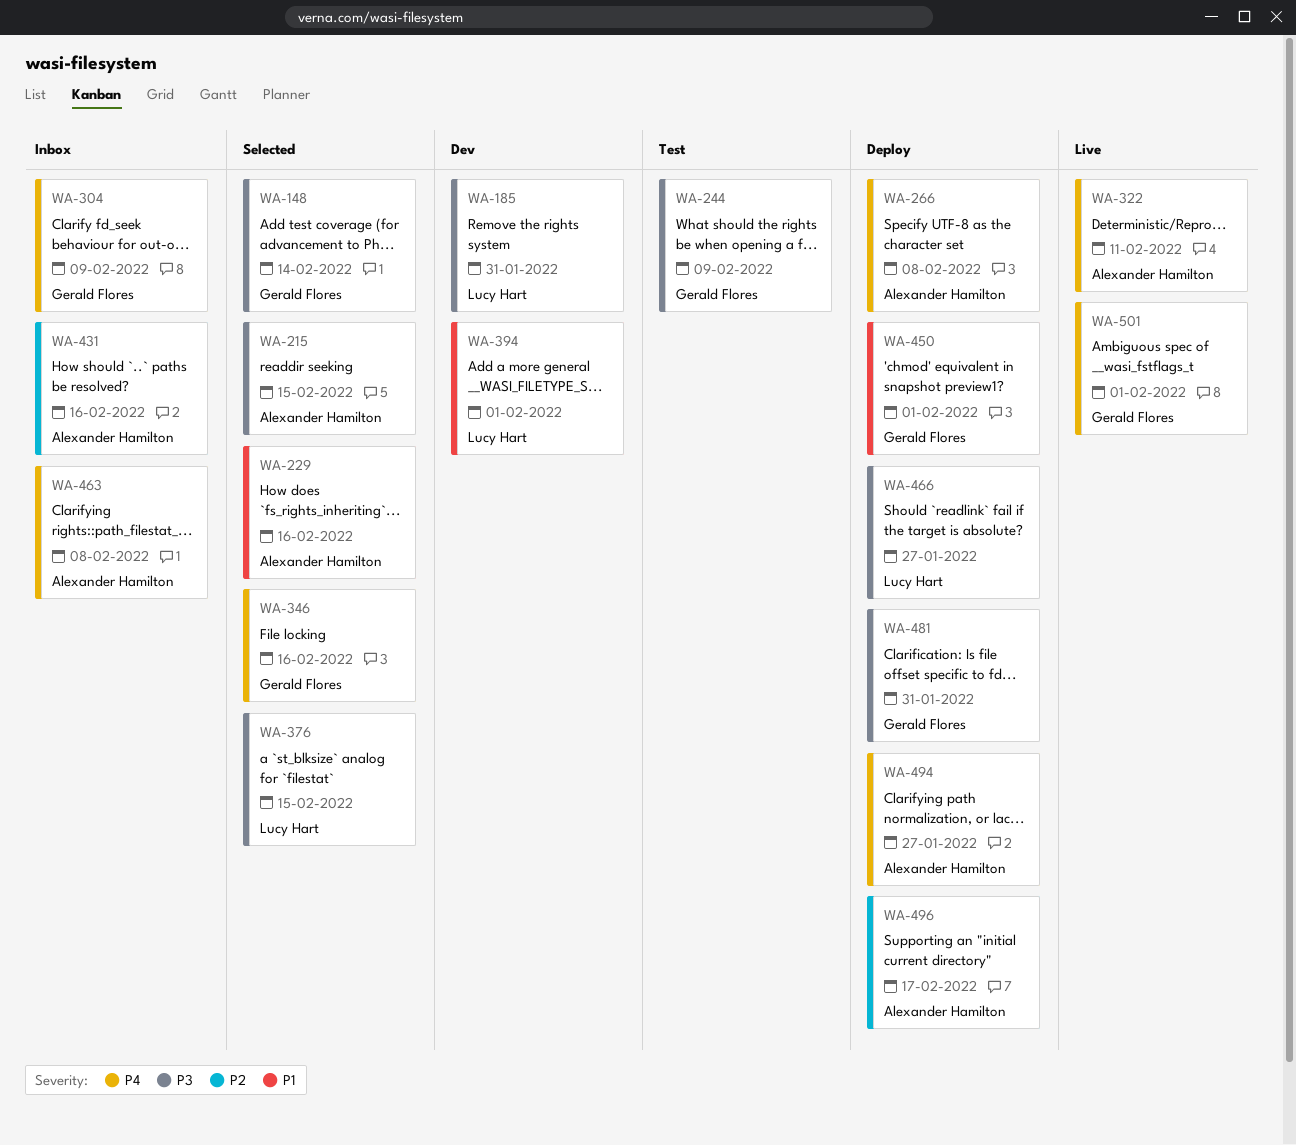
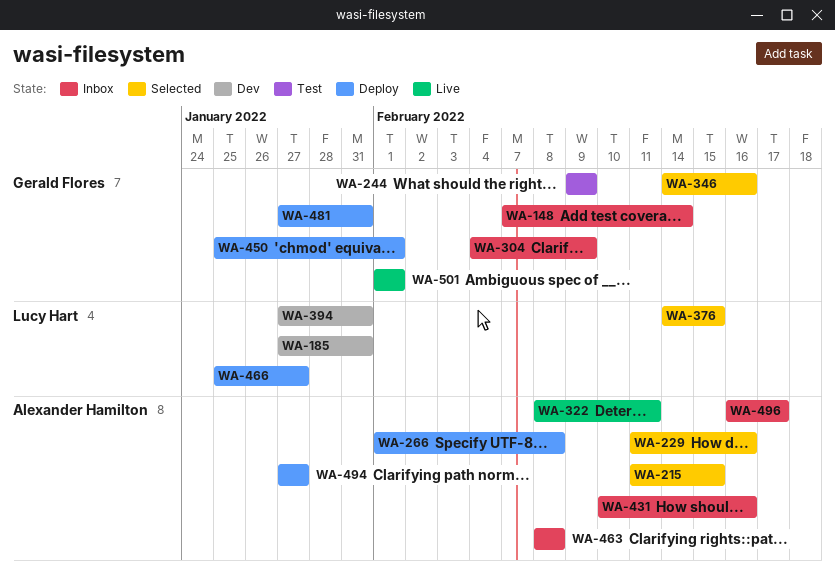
WA-148, status: Selected -> Inbox
WA-394, due: Feb 1 -> Jan 31
WA-496, status: Deploy -> Inbox

